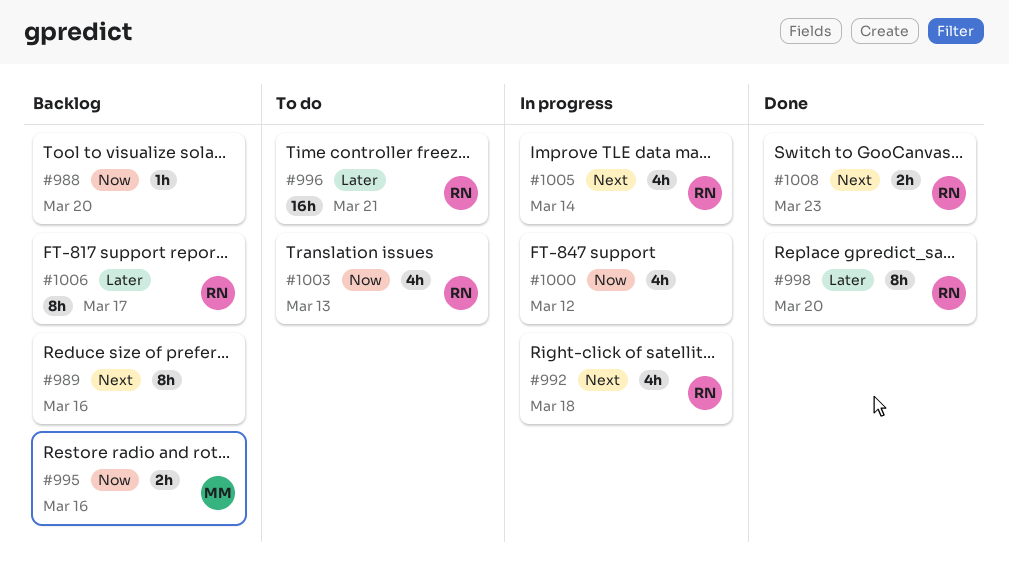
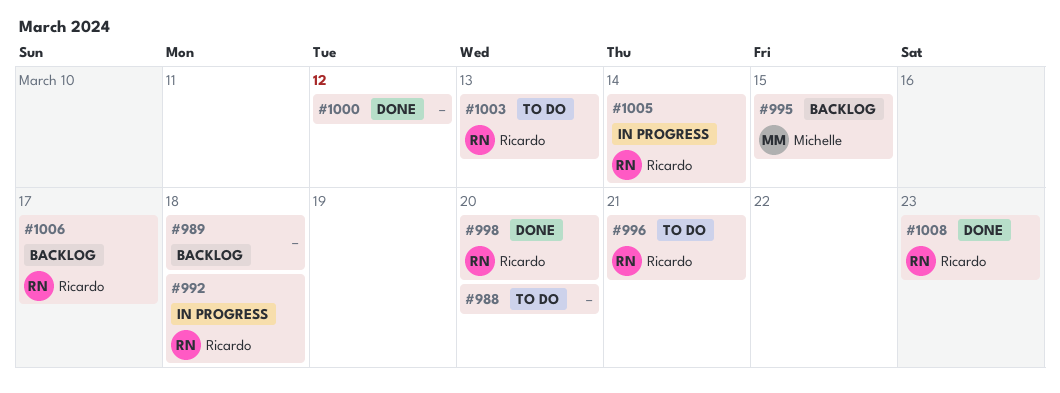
#988, status: Backlog -> To do
#989, due: Mar 16 -> Mar 18
#995, due: Mar 16 -> Mar 15
#1000, status: In progress -> Done

